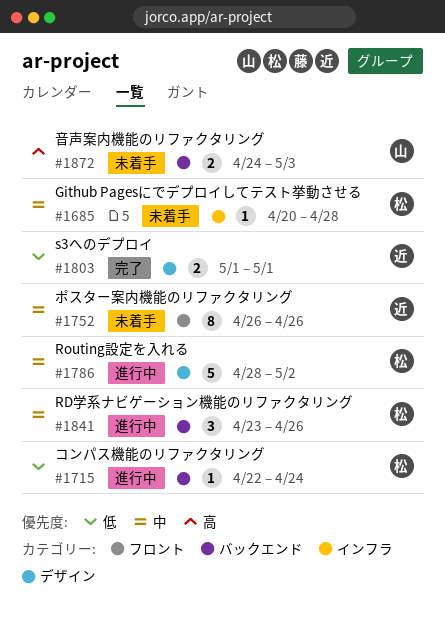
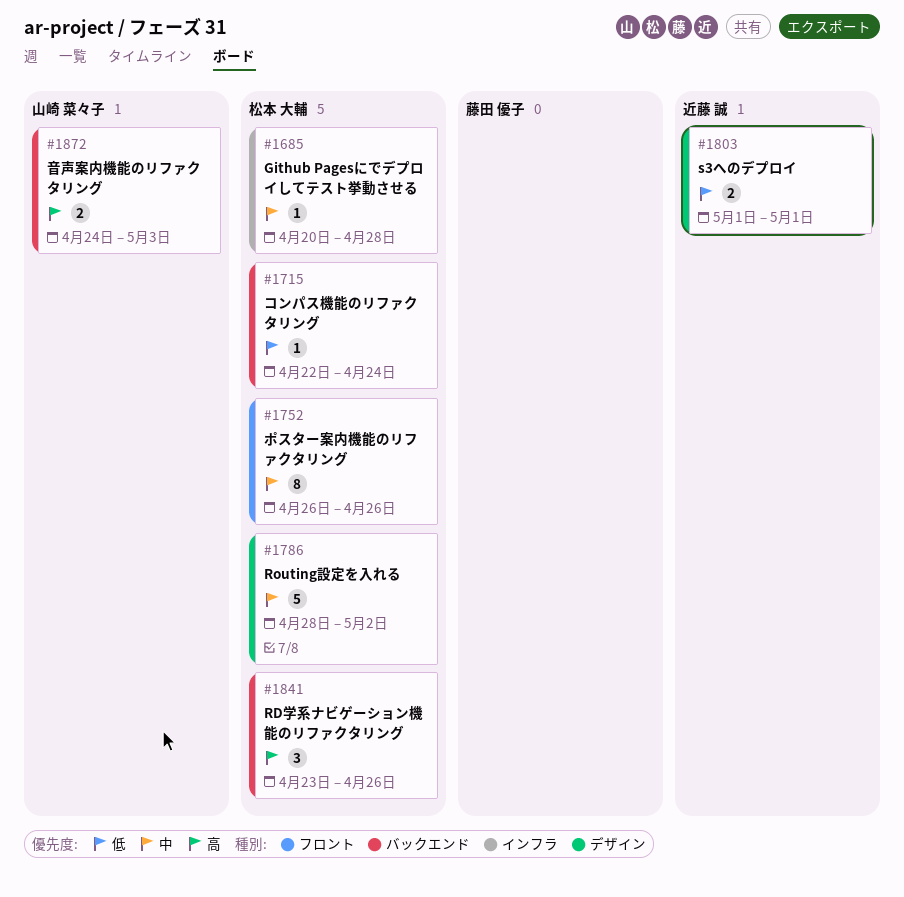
#1752, owner: 近藤 誠 -> 松本 大輔
#1841, priority: 中 -> 高

